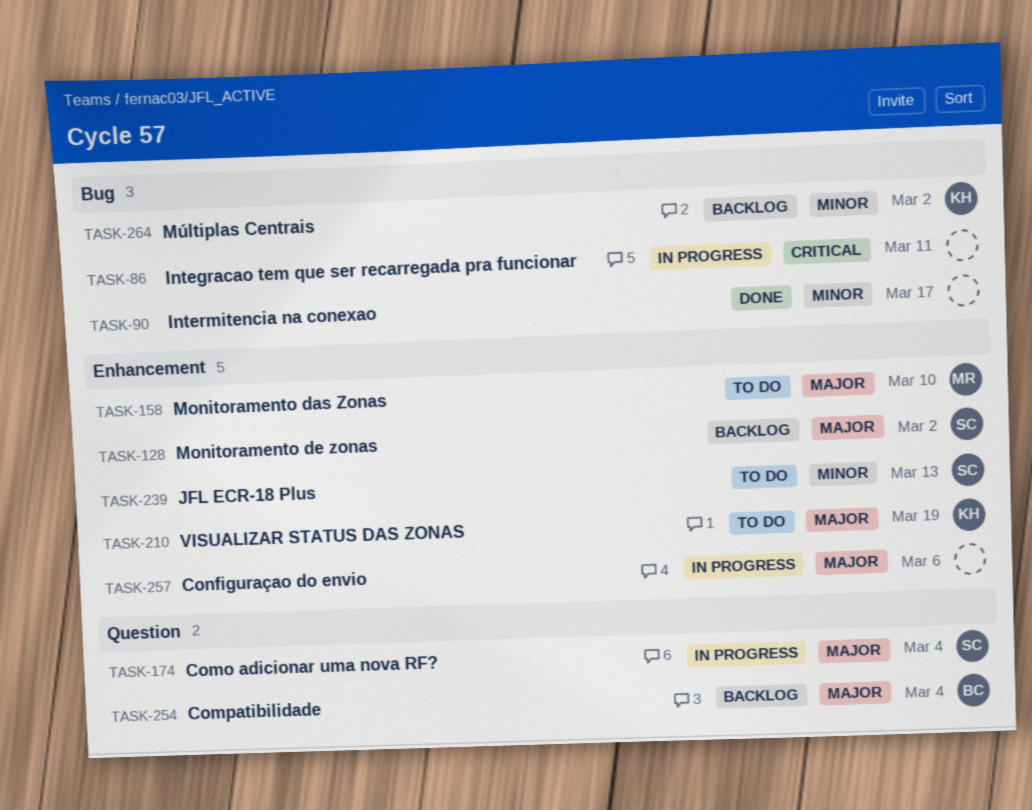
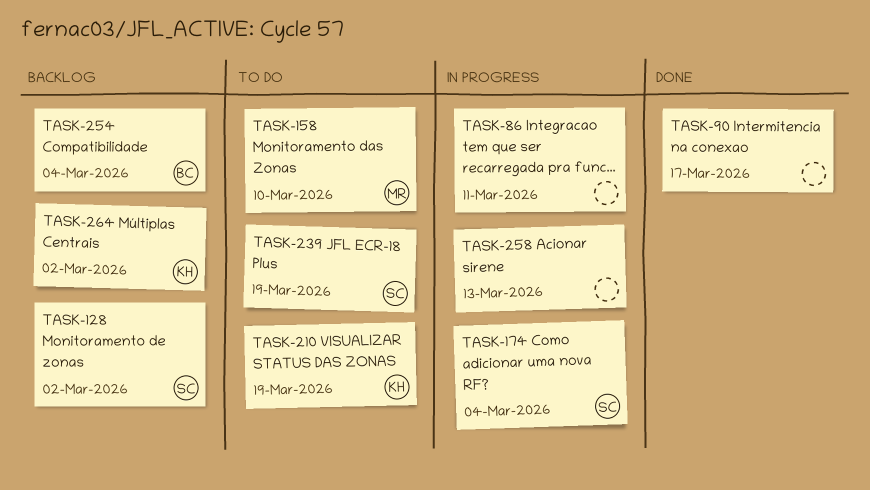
TASK-239, due: Mar 13 -> Mar 19
TASK-257: present -> none
TASK-258: none -> present

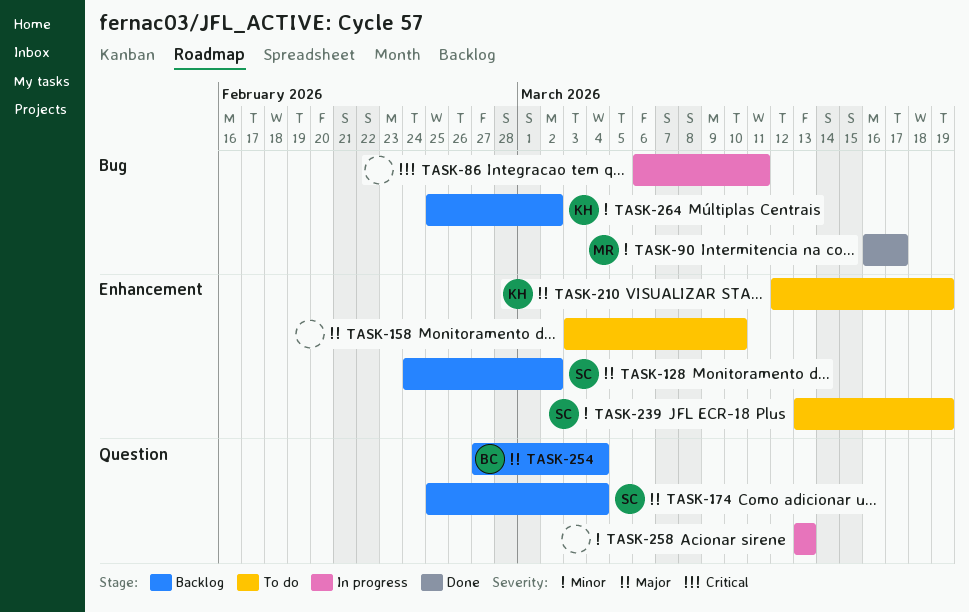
TASK-90, owner: none -> MR
TASK-158, owner: MR -> none
TASK-174, status: In progress -> Backlog

